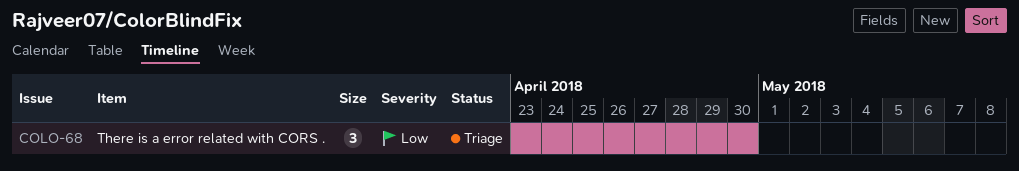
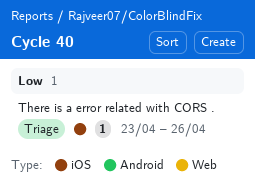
There is a error related with CORS ., estimate: 3 -> 1
There is a error related with CORS ., due: Apr 30 -> Apr 26

